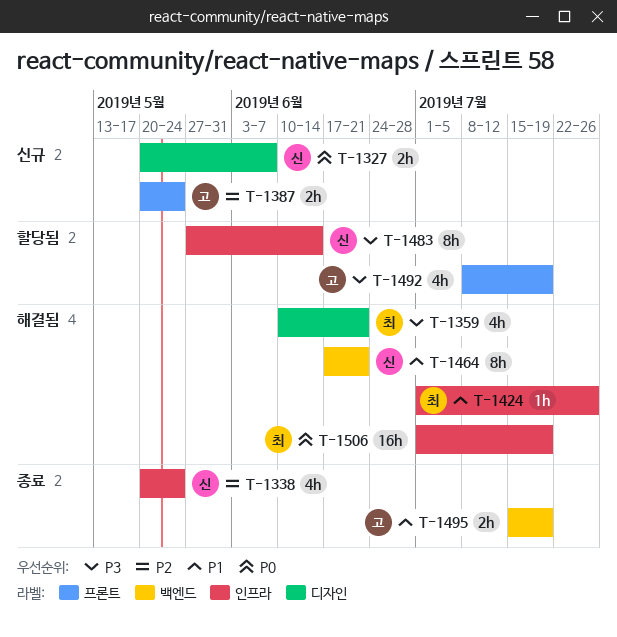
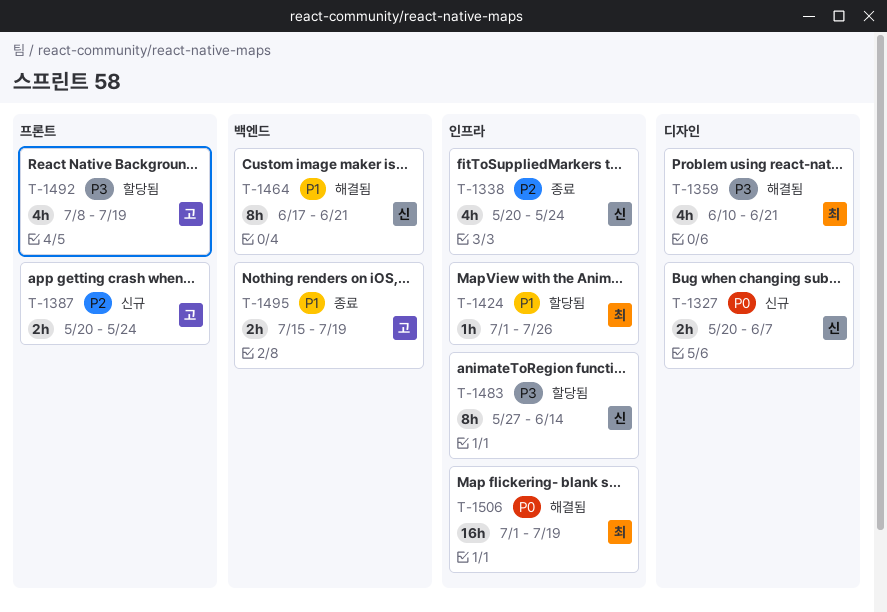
T-1424, status: 해결됨 -> 할당됨

